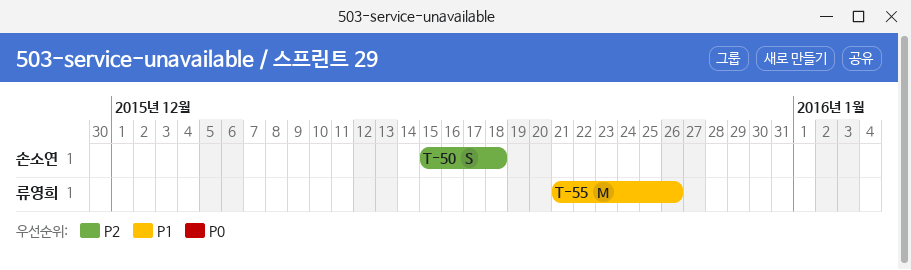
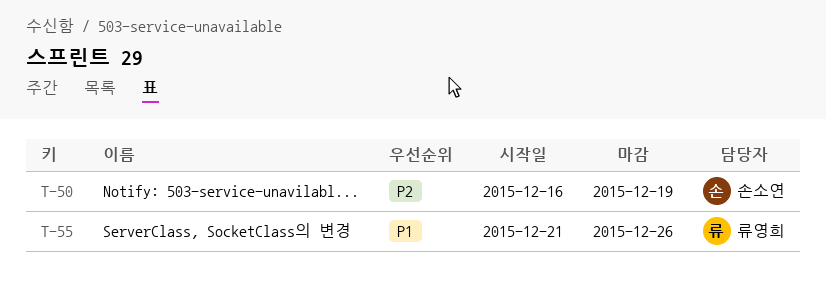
T-50, start: Dec 15 -> Dec 16
T-50, due: Dec 18 -> Dec 19

